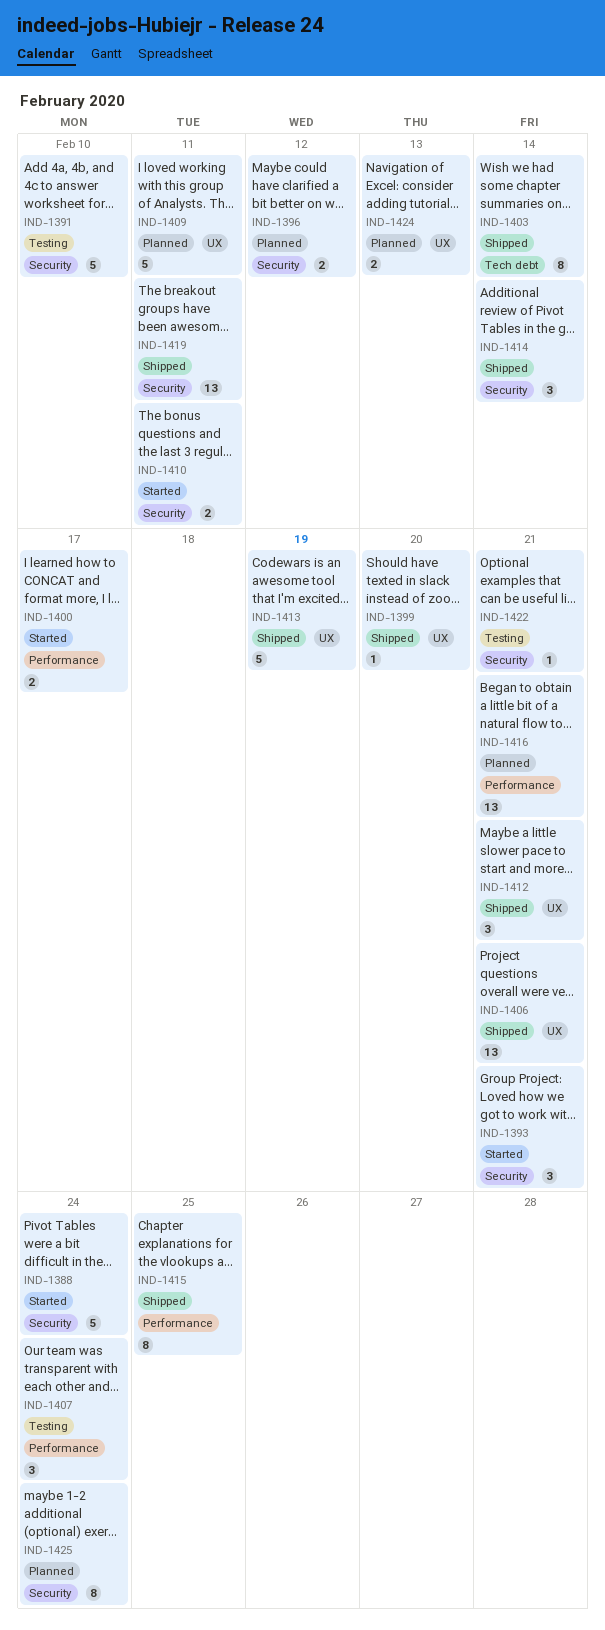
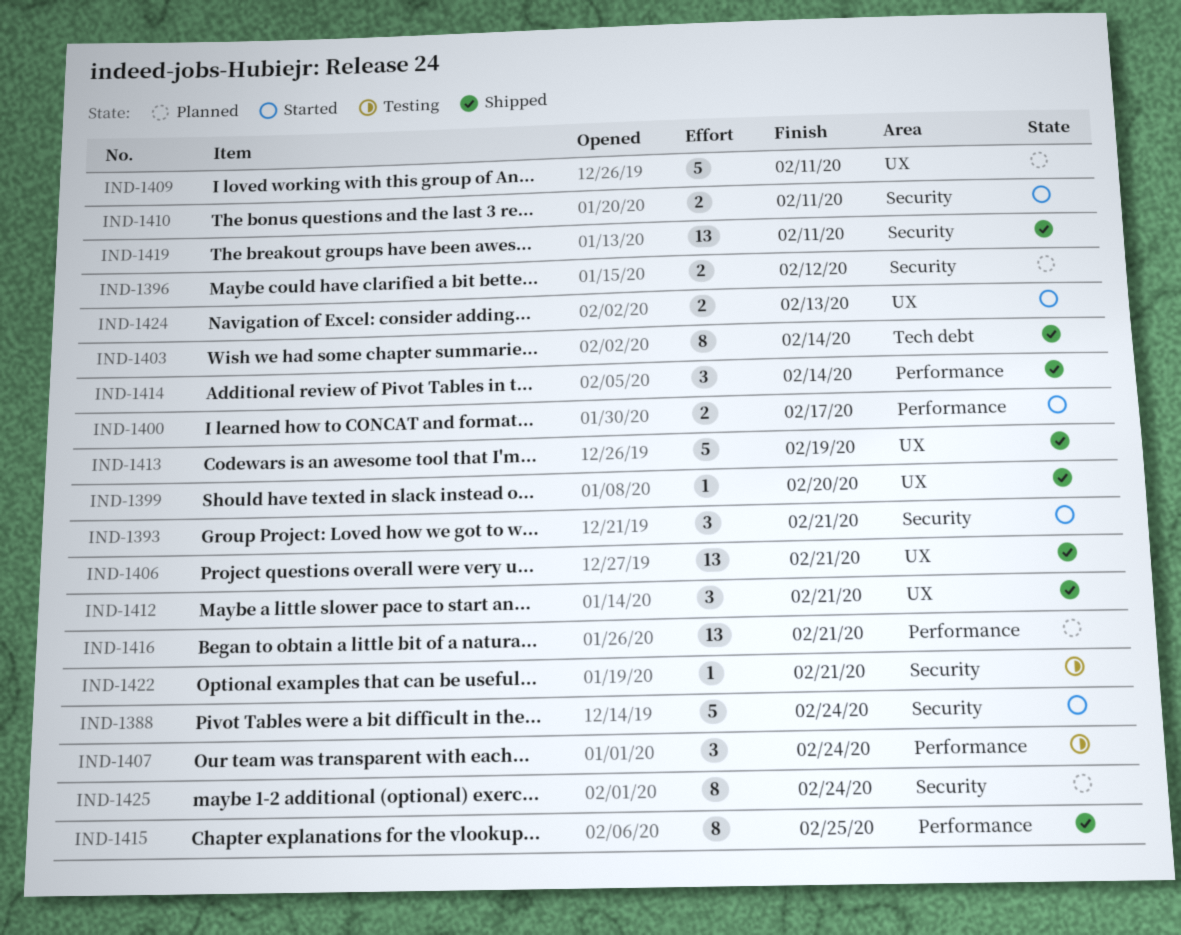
IND-1391: present -> none
IND-1414, label: Security -> Performance
IND-1424, status: Planned -> Started

